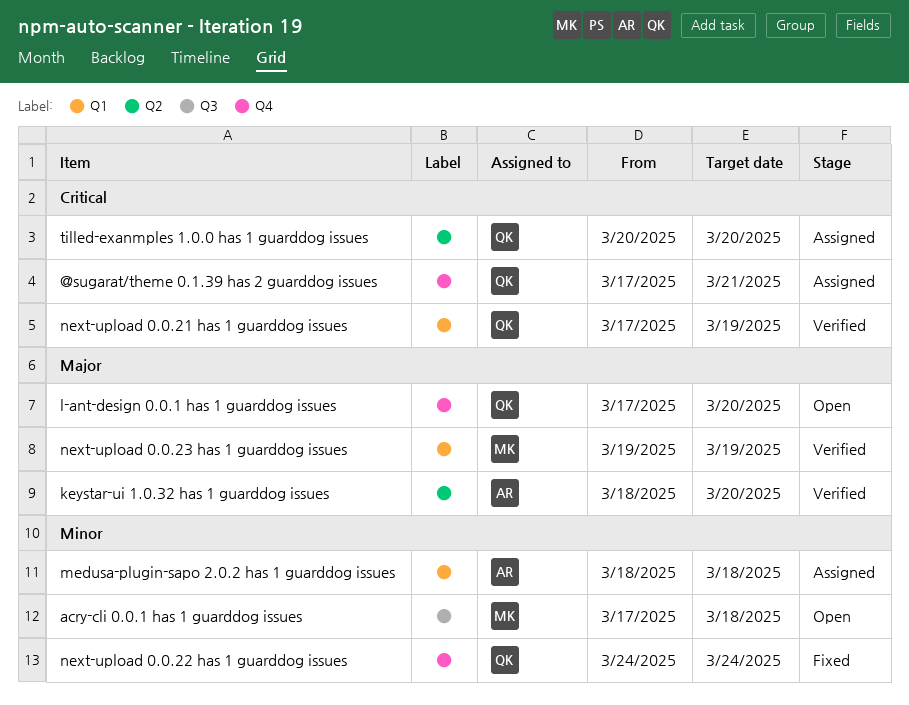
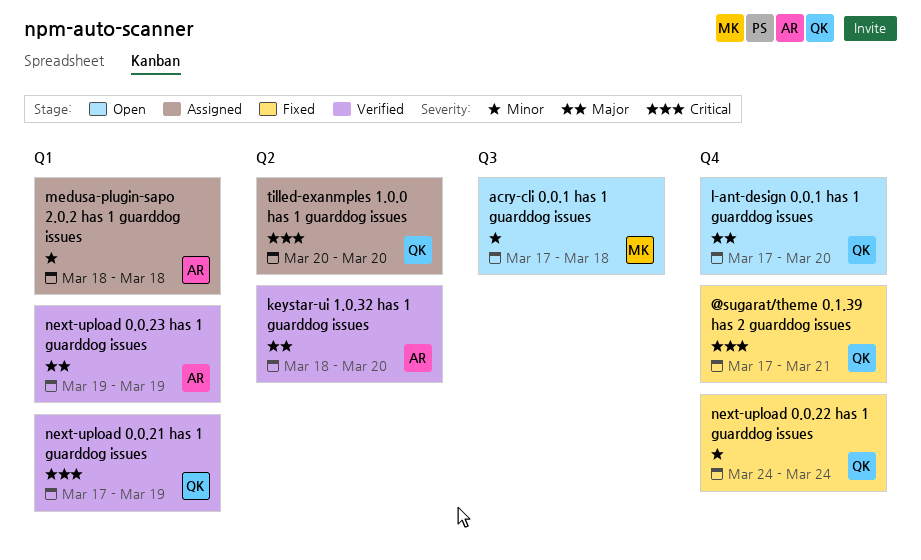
@sugarat/theme 0.1.39 has 2 guarddog issues, status: Assigned -> Fixed
next-upload 0.0.23 has 1 guarddog issues, owner: MK -> AR

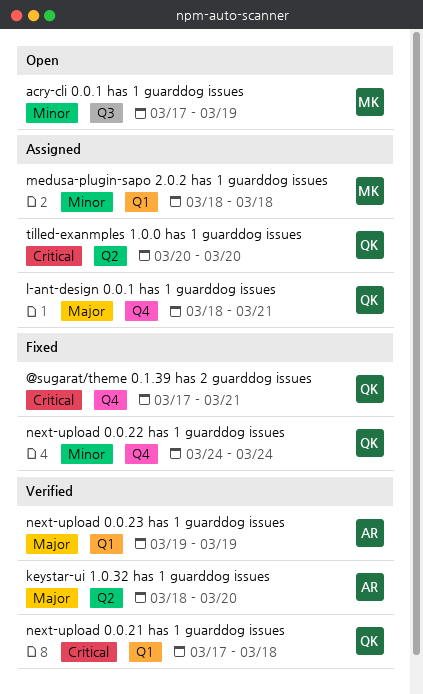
acry-cli 0.0.1 has 1 guarddog issues, due: Mar 18 -> Mar 19
l-ant-design 0.0.1 has 1 guarddog issues, status: Open -> Assigned
l-ant-design 0.0.1 has 1 guarddog issues, start: Mar 17 -> Mar 18
l-ant-design 0.0.1 has 1 guarddog issues, due: Mar 20 -> Mar 21
medusa-plugin-sapo 2.0.2 has 1 guarddog issues, owner: AR -> MK
next-upload 0.0.21 has 1 guarddog issues, due: Mar 19 -> Mar 18

